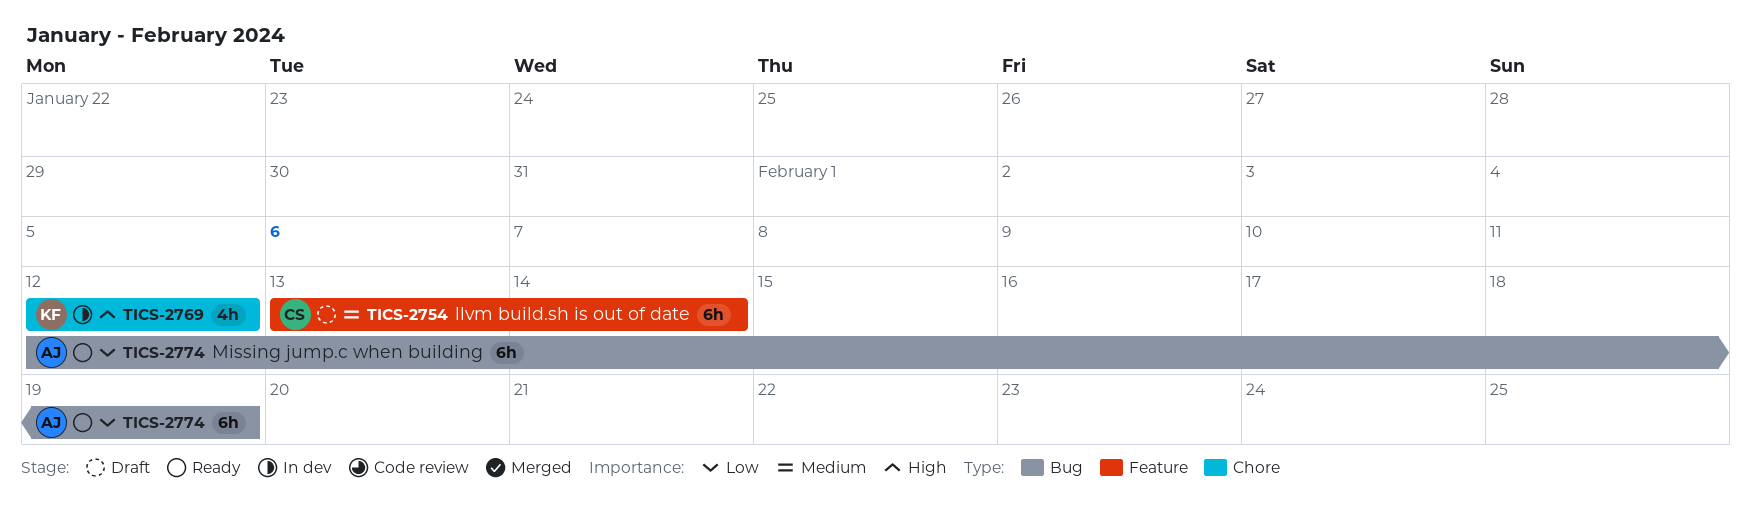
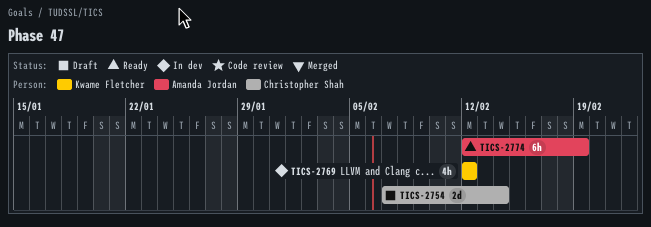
TICS-2754, estimate: 6h -> 2d
TICS-2754, start: Feb 13 -> Feb 7

